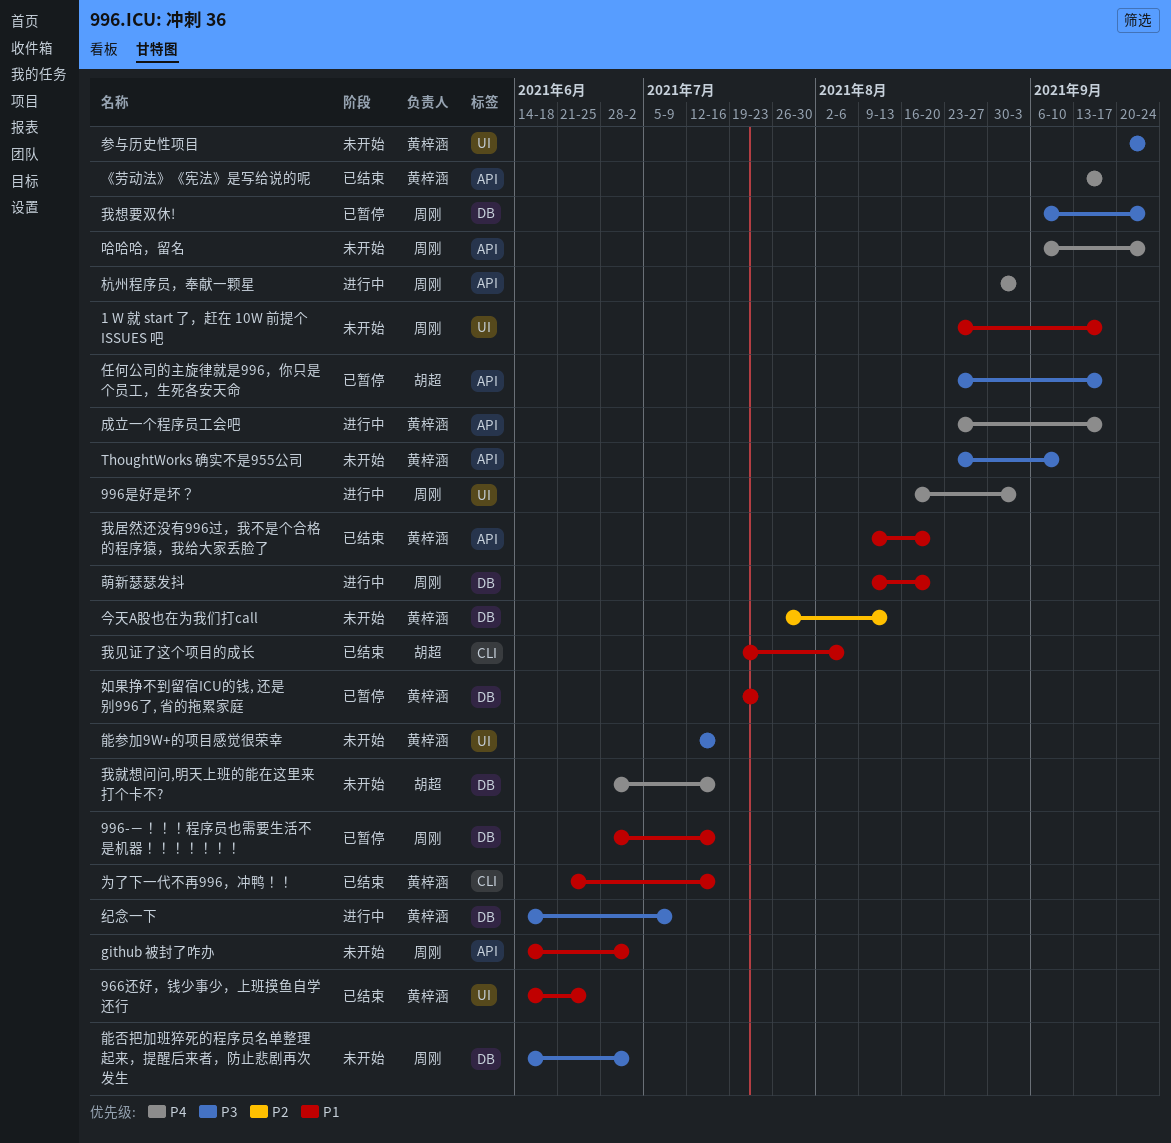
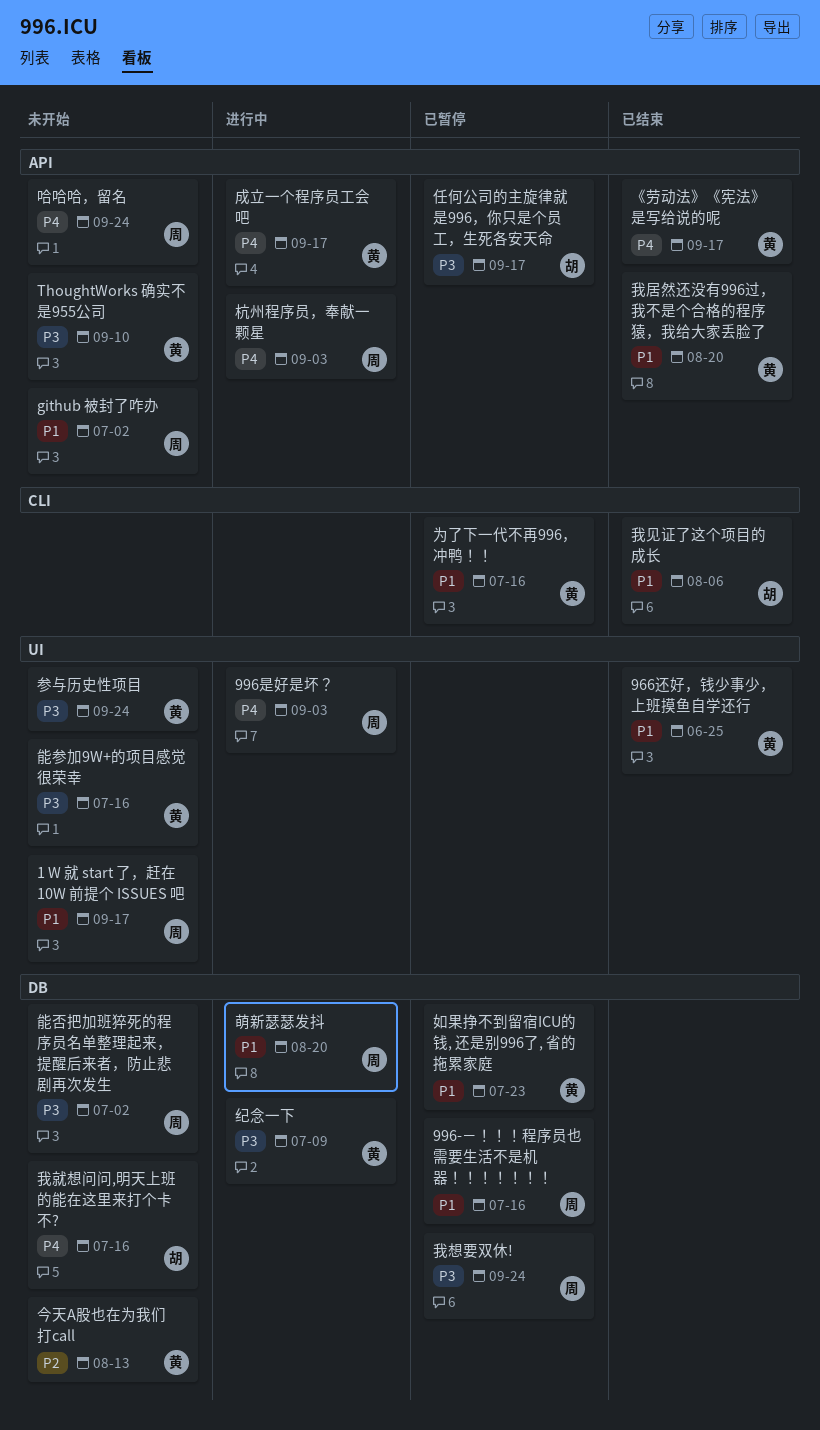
为了下一代不再996，冲鸭！！, status: 已结束 -> 已暂停

